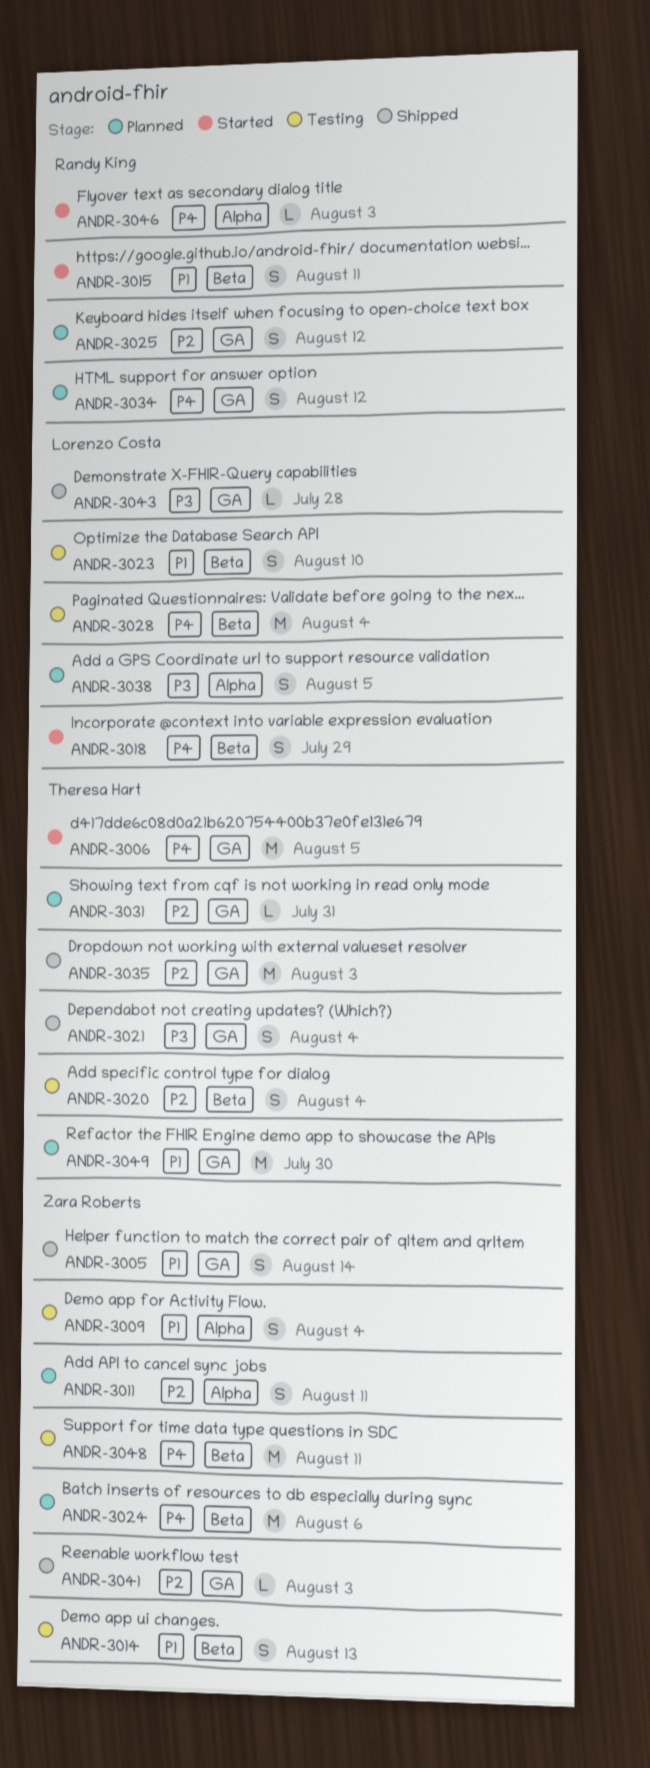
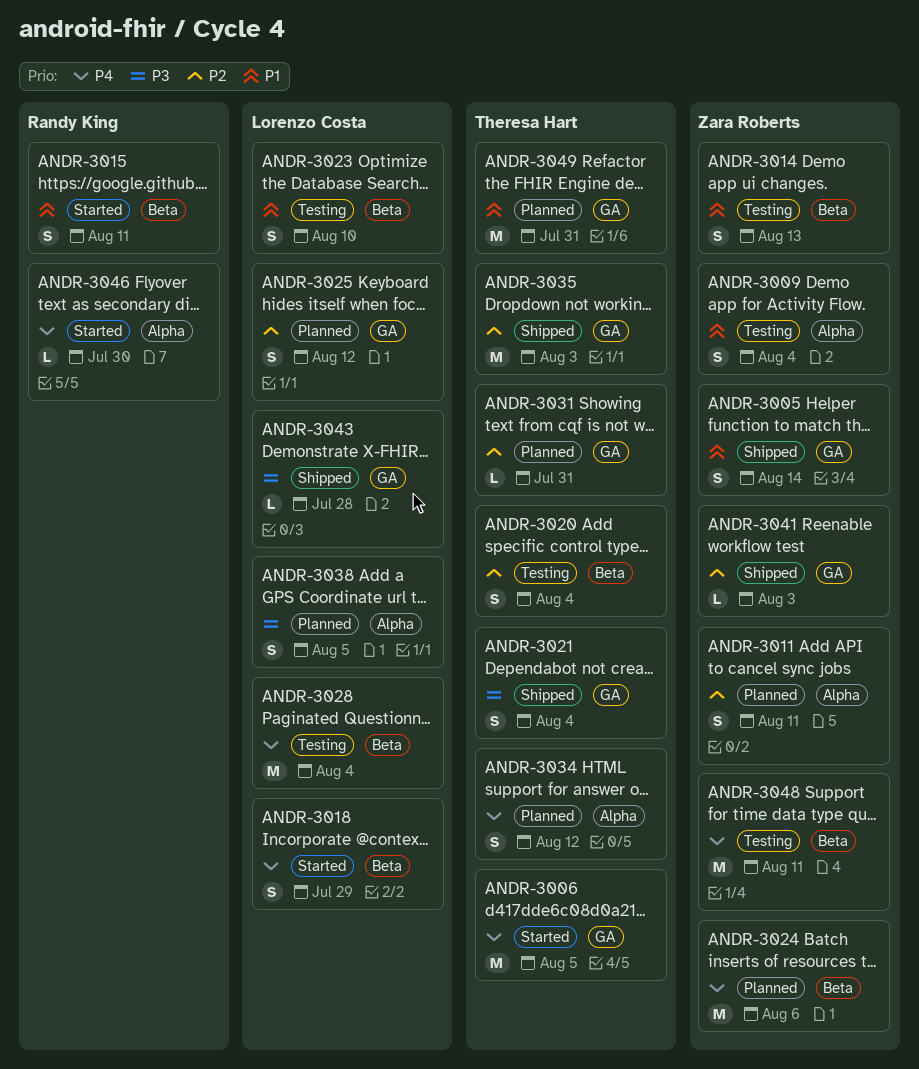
ANDR-3025, owner: Randy King -> Lorenzo Costa
ANDR-3034, owner: Randy King -> Theresa Hart
ANDR-3034, label: GA -> Alpha
ANDR-3046, due: Aug 3 -> Jul 30
ANDR-3049, due: Jul 30 -> Jul 31

